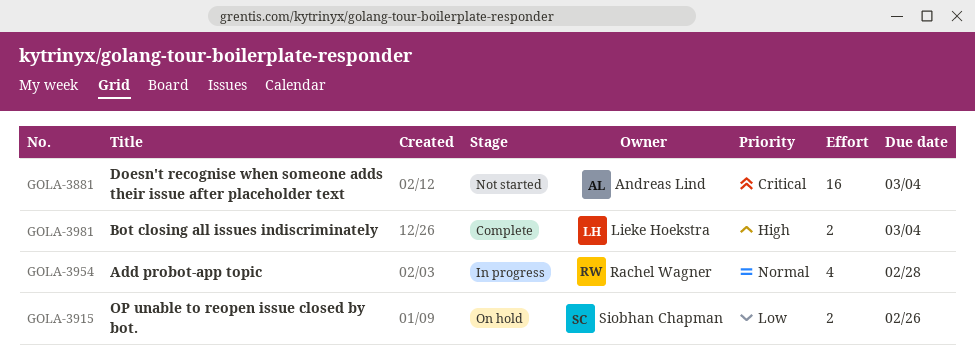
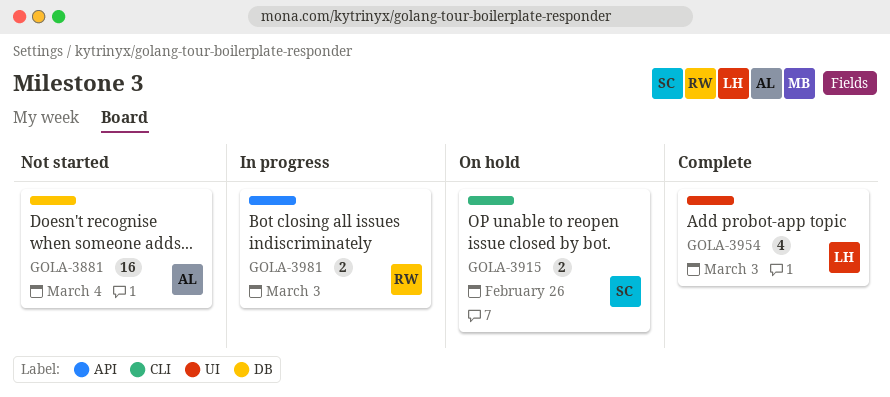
GOLA-3954, status: In progress -> Complete
GOLA-3954, owner: Rachel Wagner -> Lieke Hoekstra
GOLA-3954, due: Feb 28 -> Mar 3
GOLA-3981, status: Complete -> In progress
GOLA-3981, owner: Lieke Hoekstra -> Rachel Wagner
GOLA-3981, due: Mar 4 -> Mar 3

